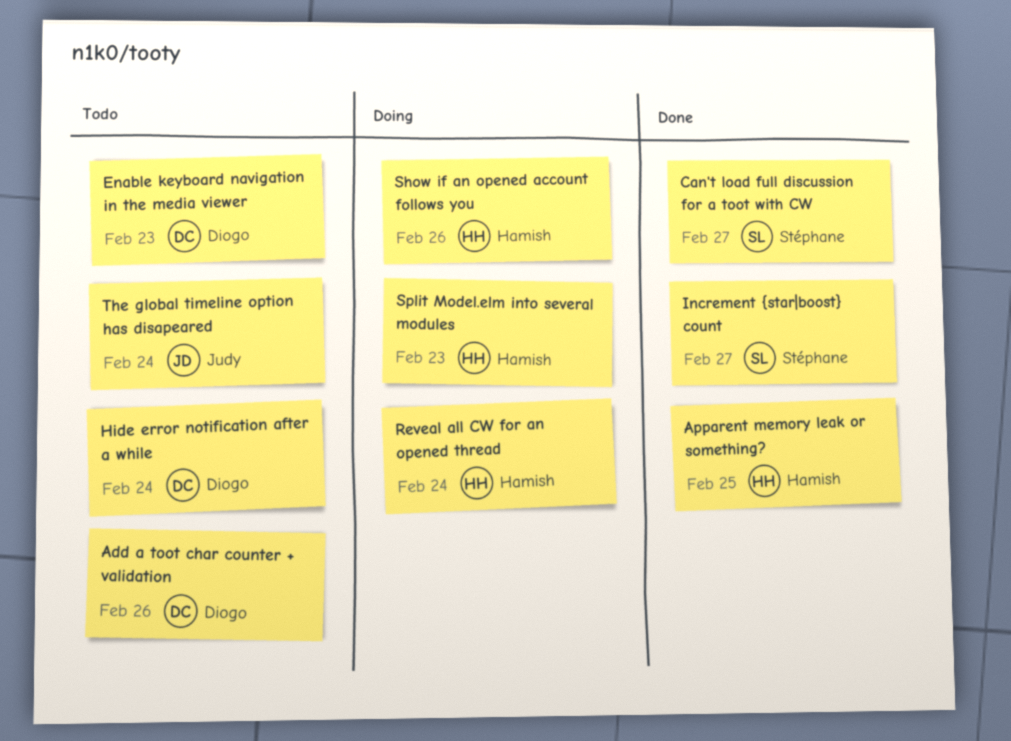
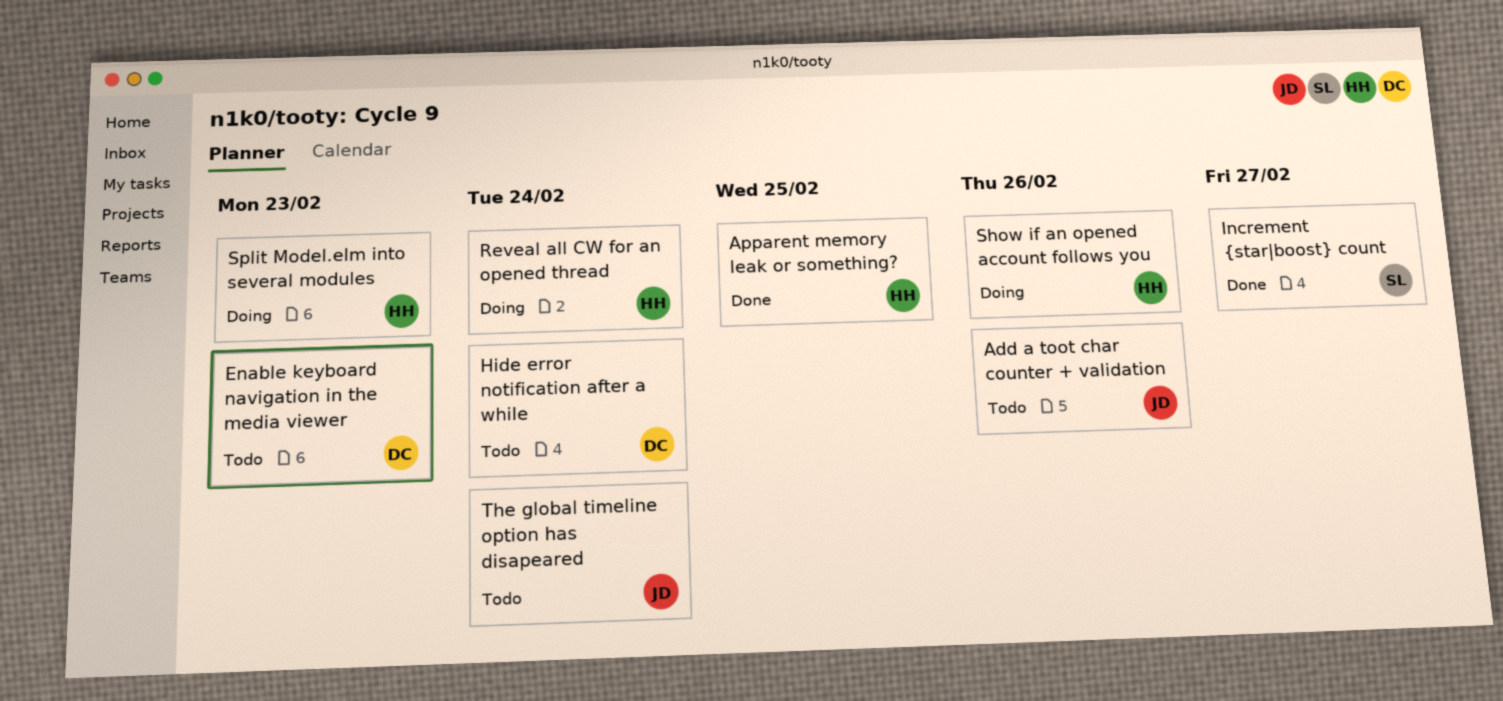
Add a toot char counter + validation, owner: Diogo -> Judy
Can't load full discussion for a toot with CW: present -> none

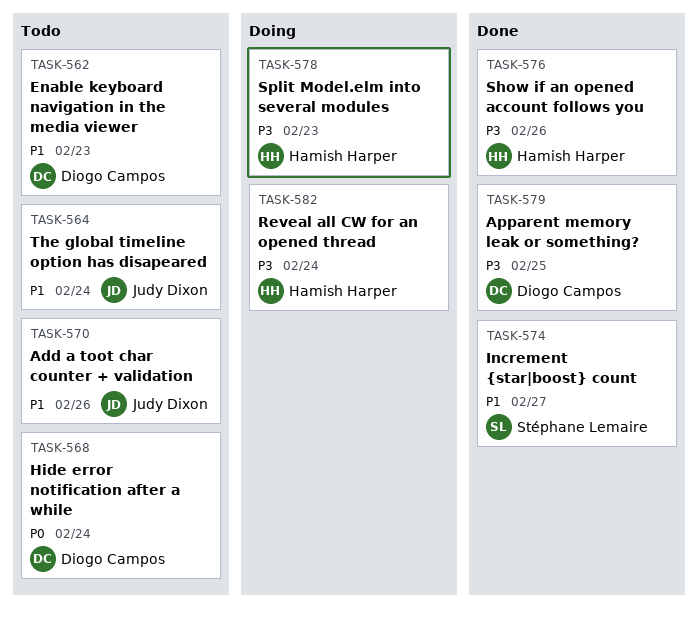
Apparent memory leak or something?, owner: Hamish Harper -> Diogo Campos
Show if an opened account follows you, status: Doing -> Done

